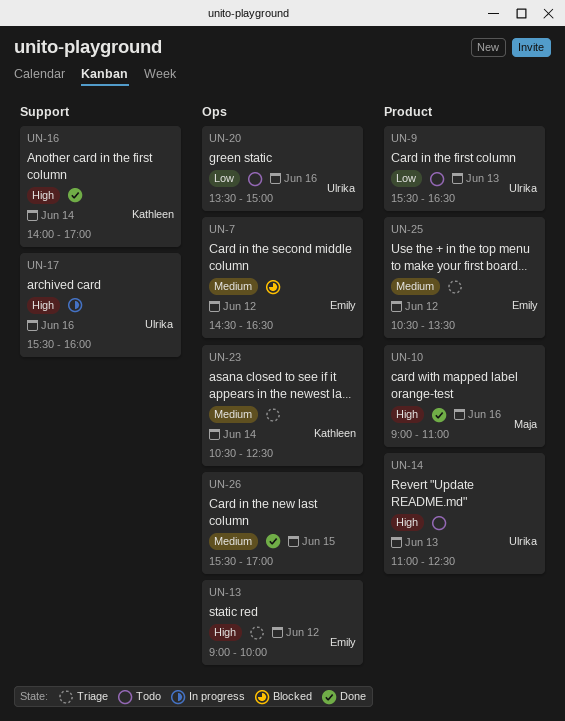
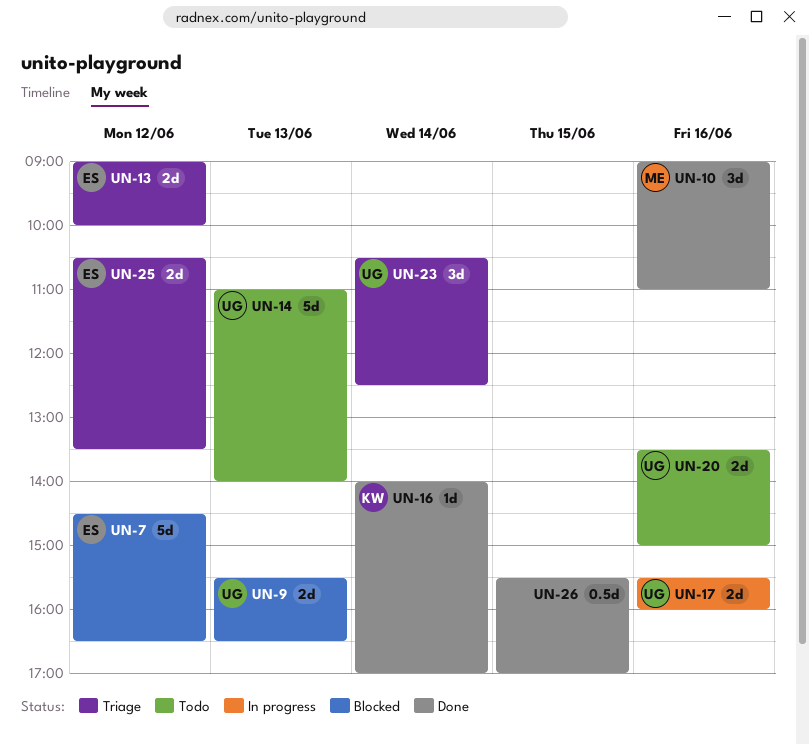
UN-9, status: Todo -> Blocked
UN-14, ends: 12:30 -> 14:00
UN-23, owner: Kathleen -> Ulrika

